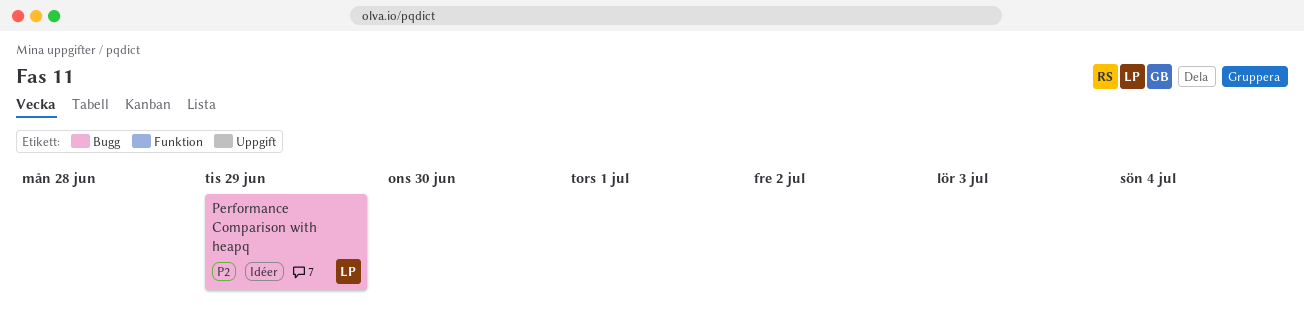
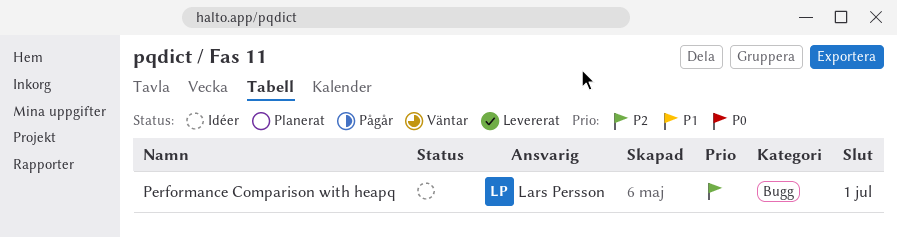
Performance Comparison with heapq, due: Jun 29 -> Jul 1

